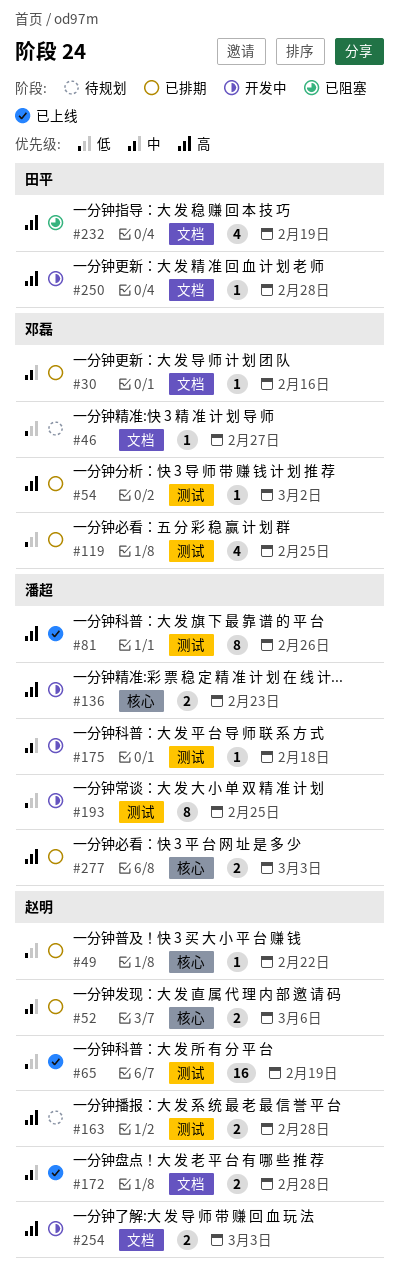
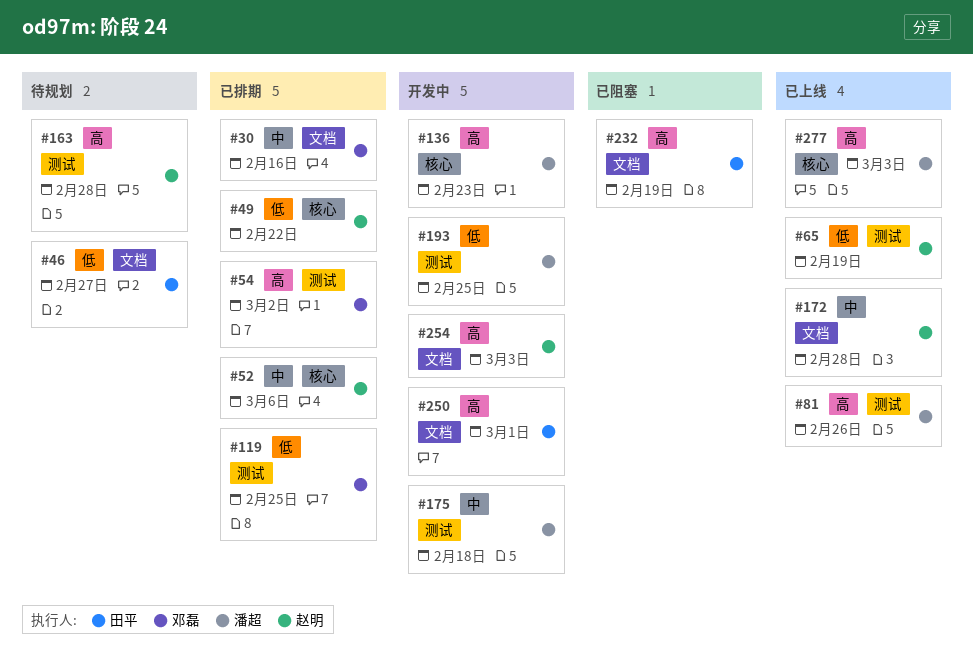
#46, owner: 邓磊 -> 田平
#250, due: Feb 28 -> Mar 1
#277, status: 已排期 -> 已上线

